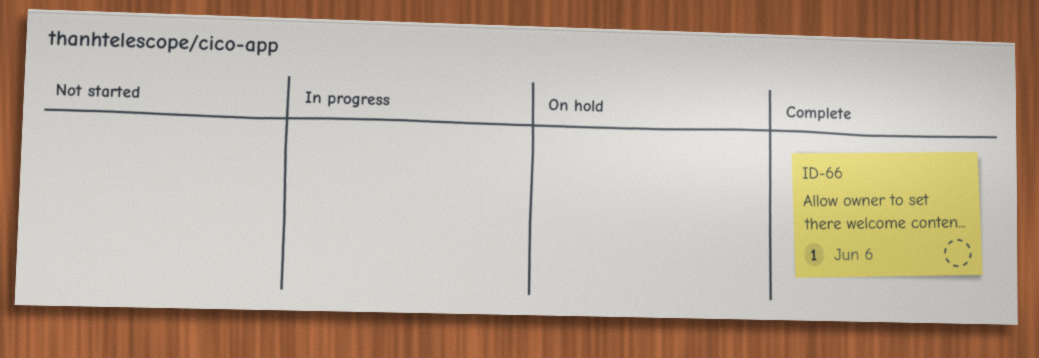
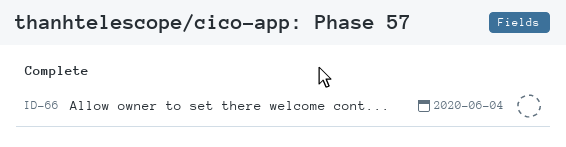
ID-66, due: Jun 6 -> Jun 4

